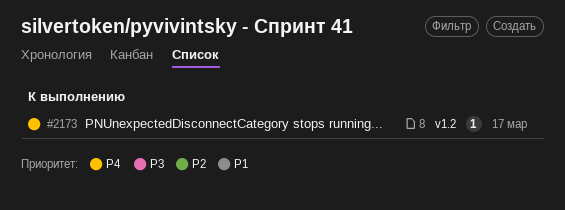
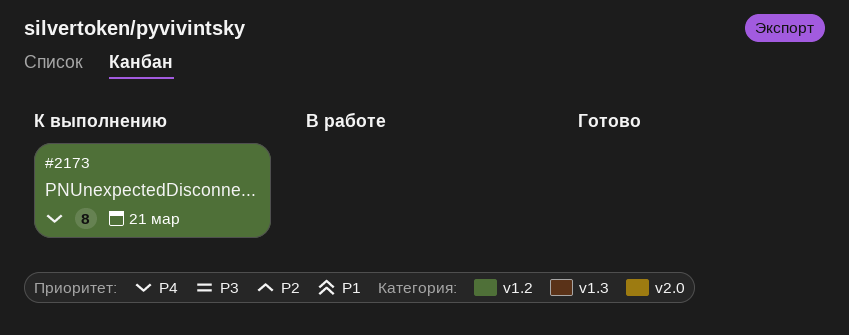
#2173, estimate: 1 -> 8
#2173, due: Mar 17 -> Mar 21

